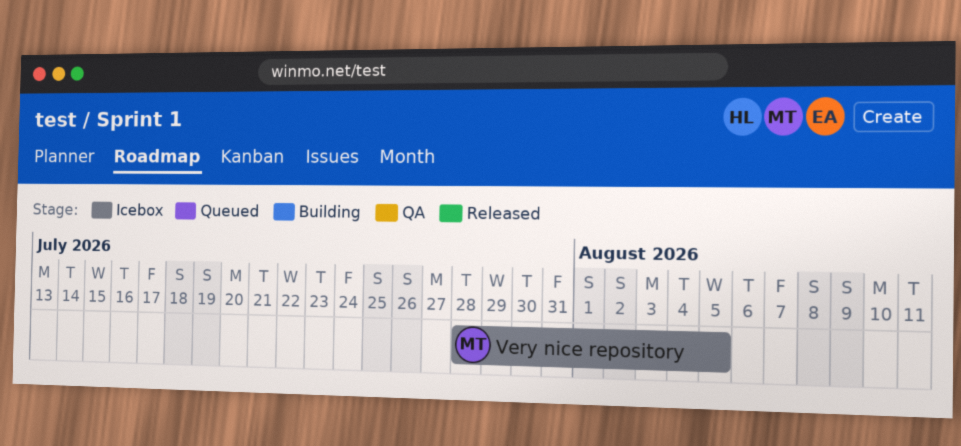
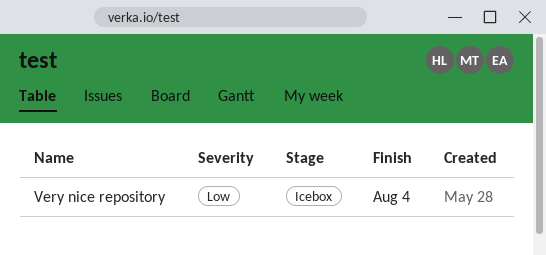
Very nice repository, due: Aug 5 -> Aug 4

